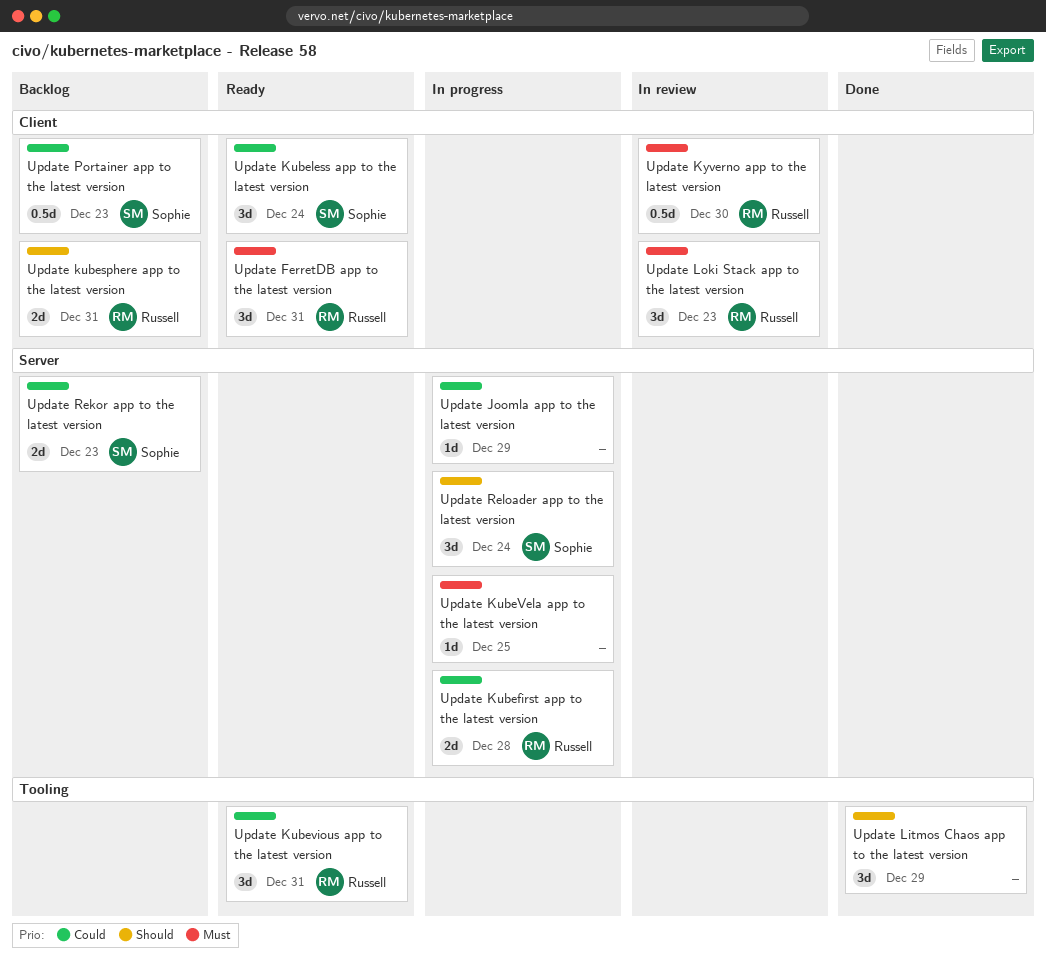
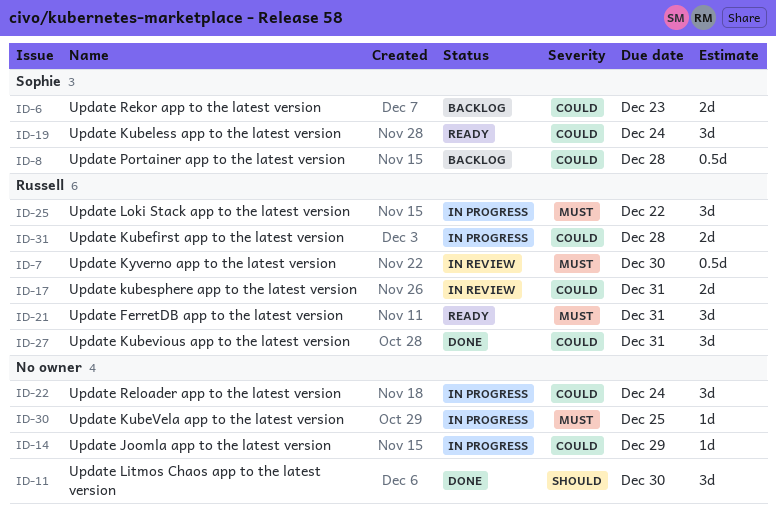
Update kubesphere app to the latest version, status: Backlog -> In review
Update kubesphere app to the latest version, priority: Should -> Could
Update Kubevious app to the latest version, status: Ready -> Done
Update Litmos Chaos app to the latest version, due: Dec 29 -> Dec 30
Update Loki Stack app to the latest version, status: In review -> In progress
Update Loki Stack app to the latest version, due: Dec 23 -> Dec 22
Update Portainer app to the latest version, due: Dec 23 -> Dec 28
Update Reloader app to the latest version, owner: Sophie -> none
Update Reloader app to the latest version, priority: Should -> Could

